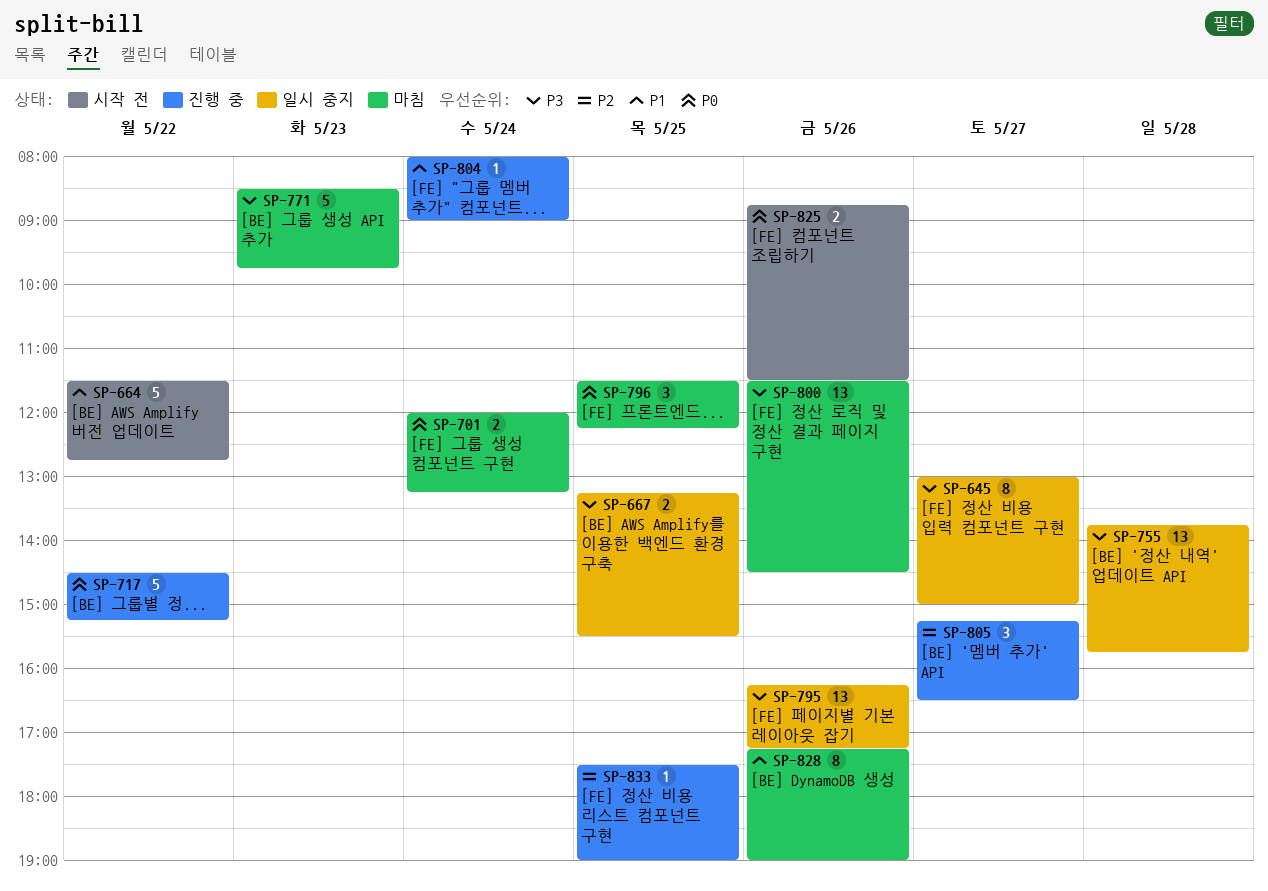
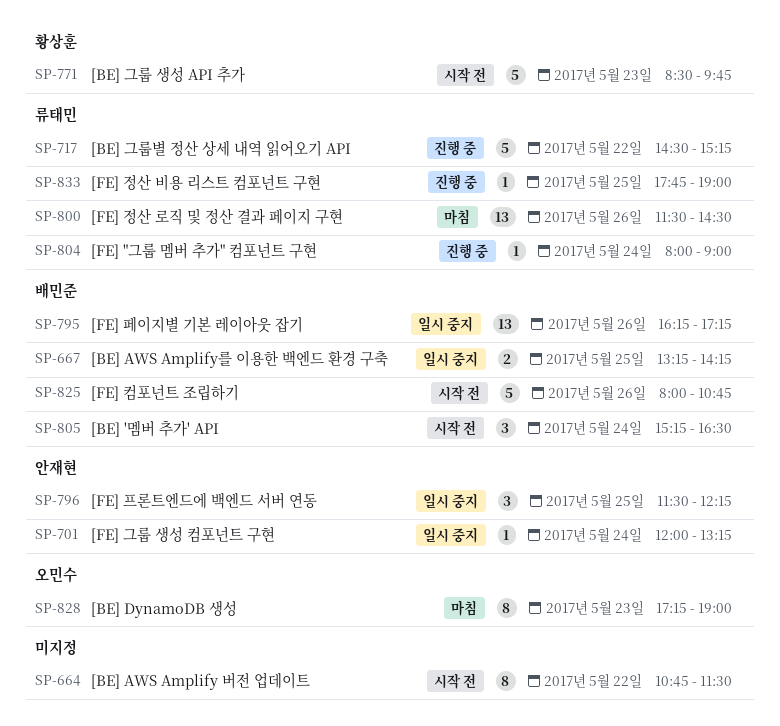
SP-645: present -> none
SP-664, estimate: 5 -> 8
SP-664, begins: 11:30 -> 10:45
SP-664, ends: 12:45 -> 11:30
SP-667, ends: 15:30 -> 14:15
SP-701, status: 마침 -> 일시 중지
SP-701, estimate: 2 -> 1
SP-755: present -> none
SP-771, status: 마침 -> 시작 전
SP-796, status: 마침 -> 일시 중지
SP-805, status: 진행 중 -> 시작 전
SP-805, day: May 27 -> May 24
SP-825, estimate: 2 -> 5
SP-825, begins: 08:45 -> 08:00
SP-825, ends: 11:30 -> 10:45
SP-828, day: May 26 -> May 23
SP-833, begins: 17:30 -> 17:45

